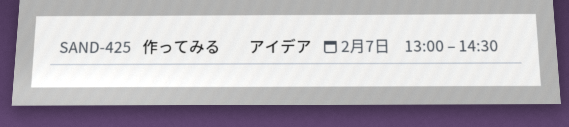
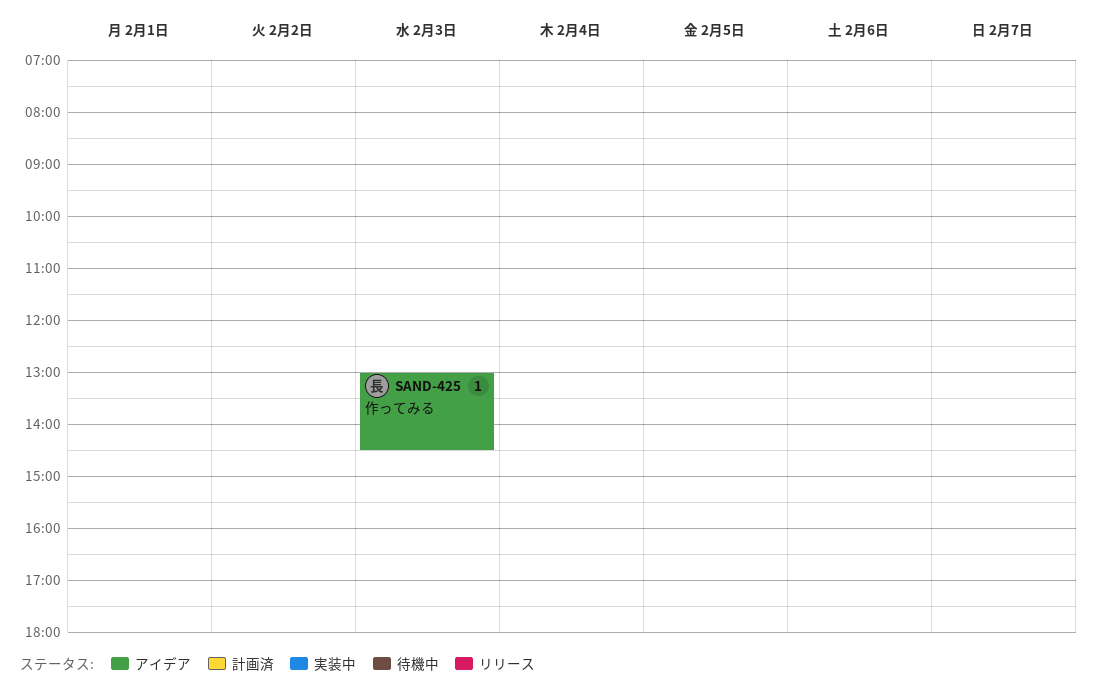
SAND-425, day: Feb 7 -> Feb 3

